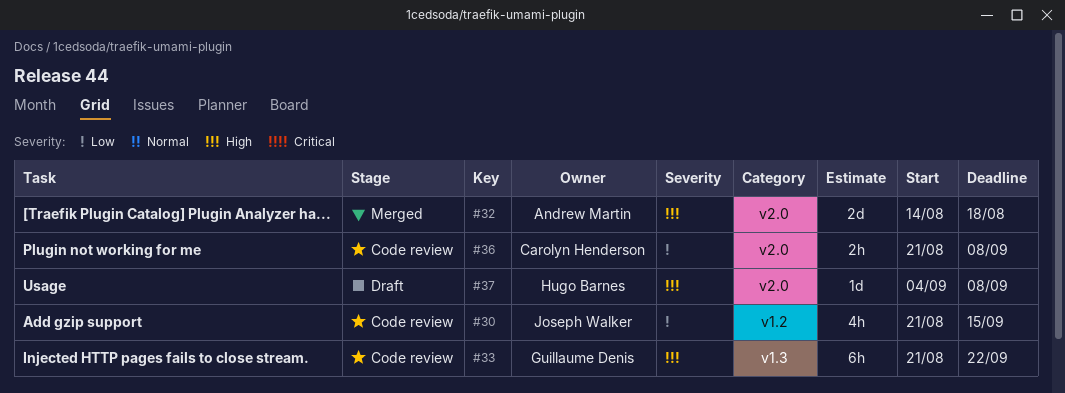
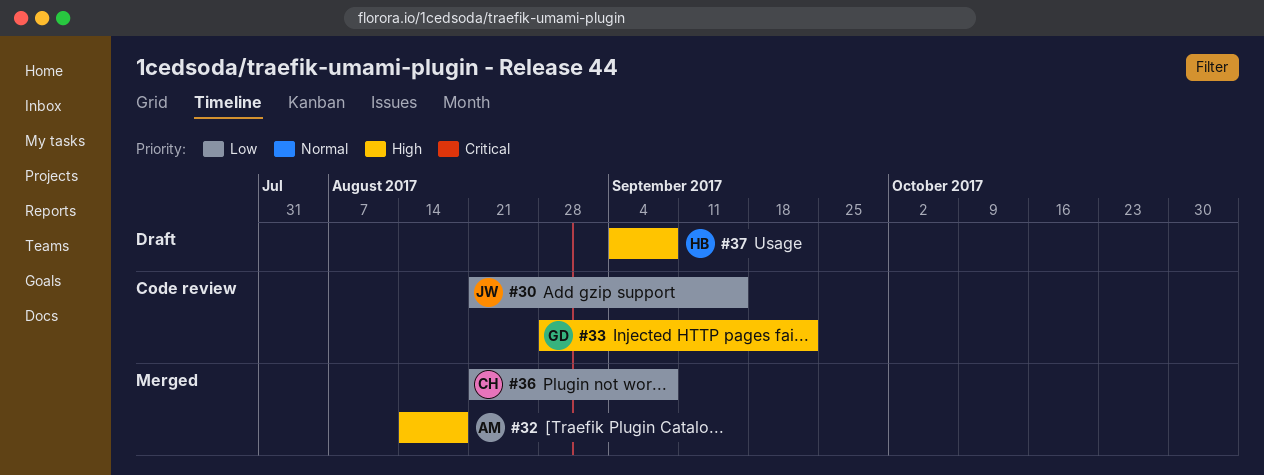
#33, start: Aug 21 -> Aug 28
#36, status: Code review -> Merged

